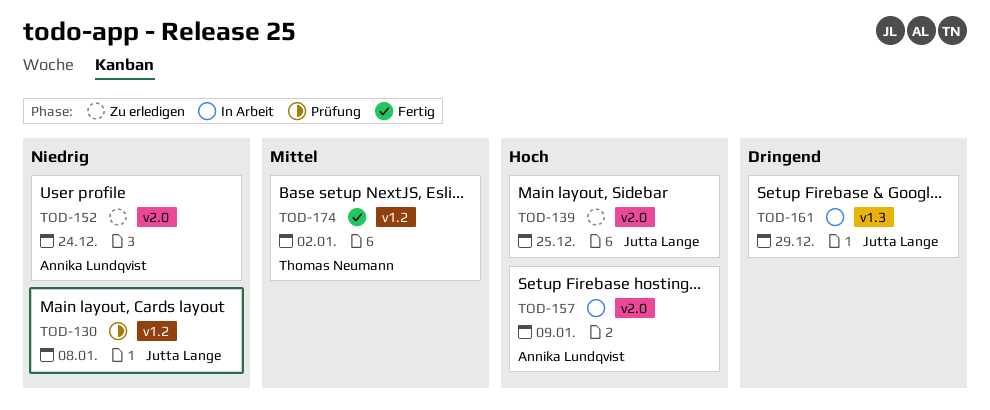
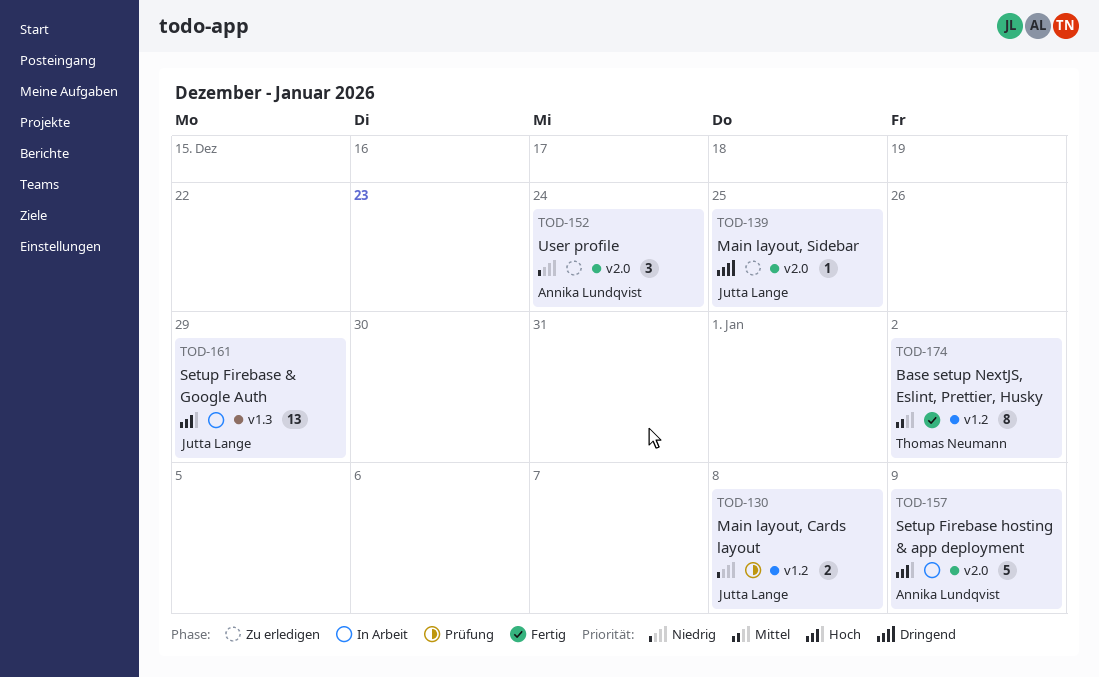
TOD-139, priority: Hoch -> Dringend
TOD-161, priority: Dringend -> Hoch

